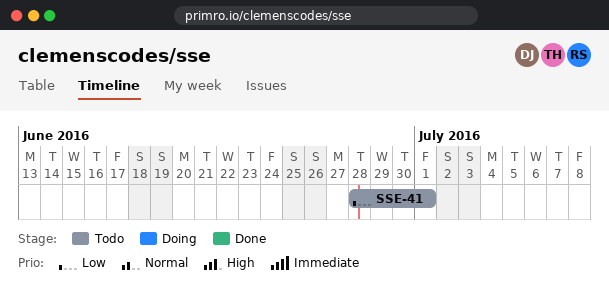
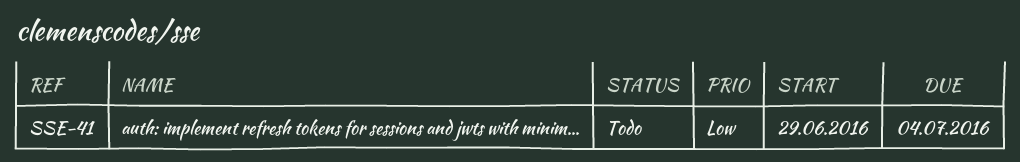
SSE-41, start: Jun 28 -> Jun 29
SSE-41, due: Jul 1 -> Jul 4

